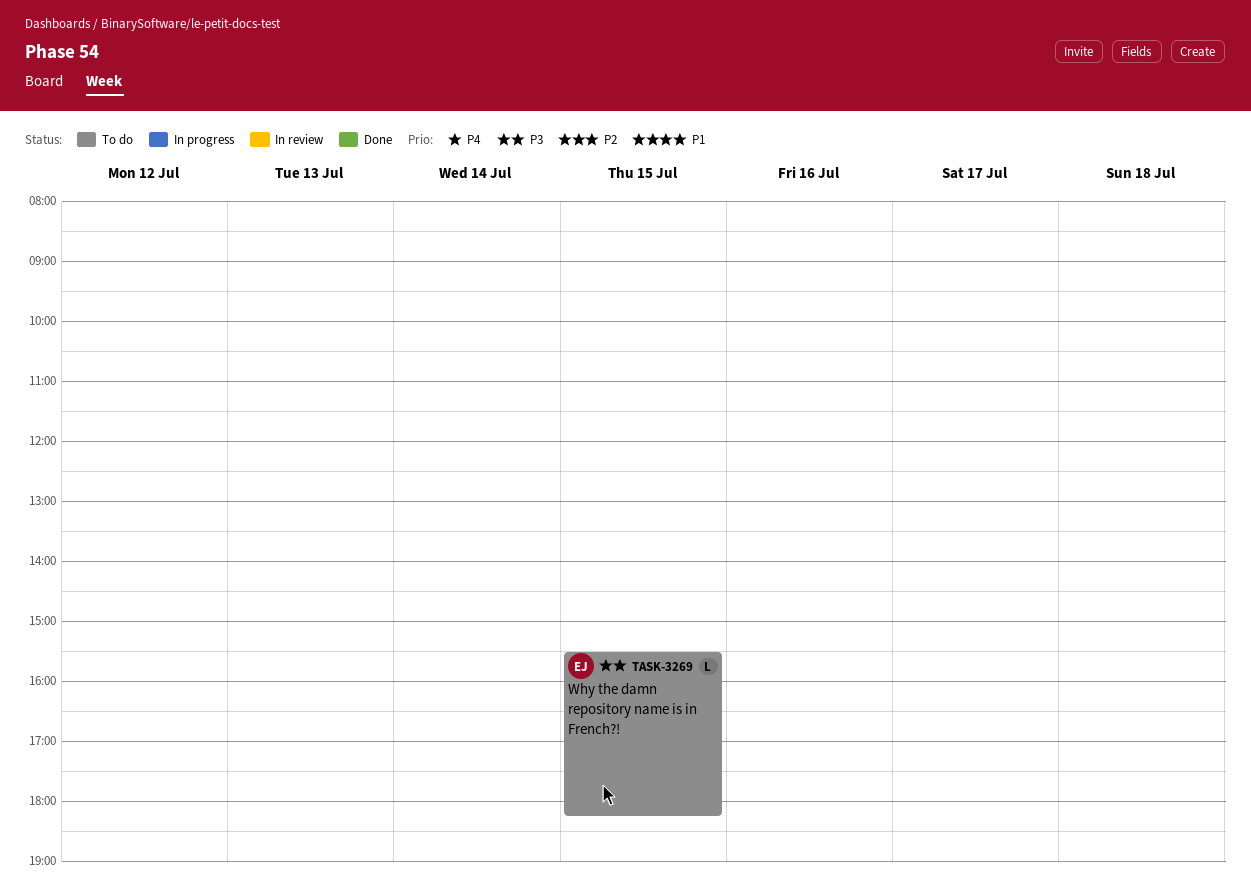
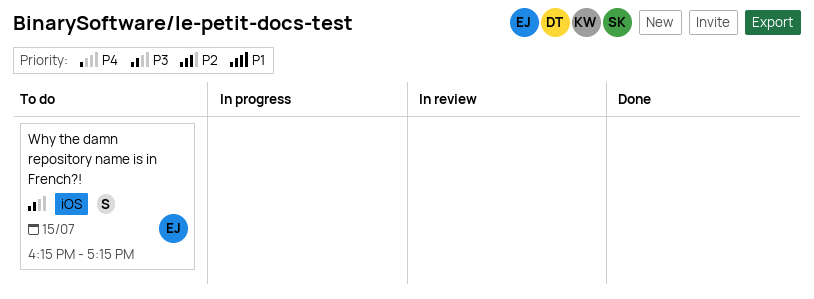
Why the damn repository name is in French?!, estimate: L -> S
Why the damn repository name is in French?!, begins: 15:30 -> 16:15
Why the damn repository name is in French?!, ends: 18:15 -> 17:15

